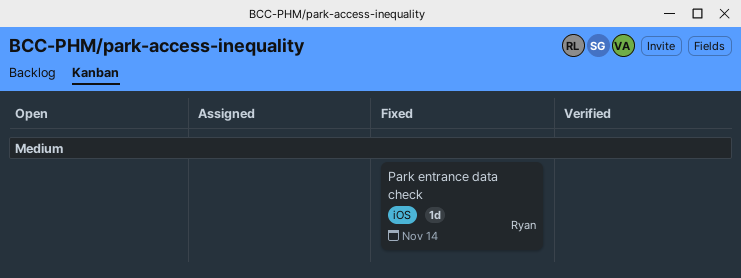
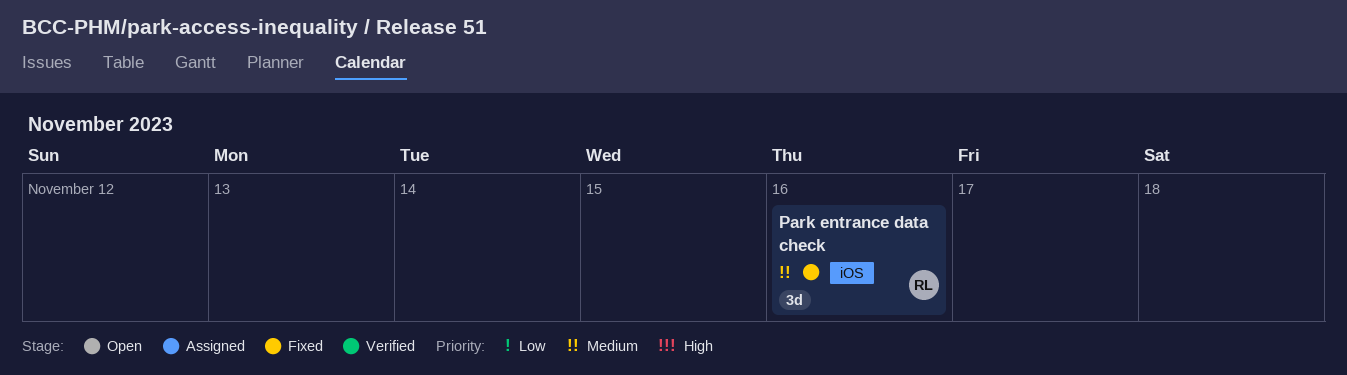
Park entrance data check, estimate: 1d -> 3d
Park entrance data check, due: Nov 14 -> Nov 16

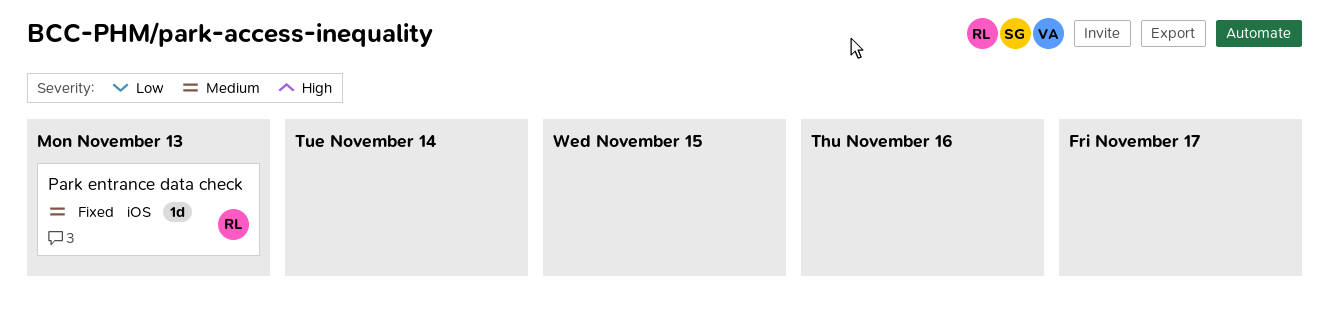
Park entrance data check, estimate: 3d -> 1d
Park entrance data check, due: Nov 16 -> Nov 13

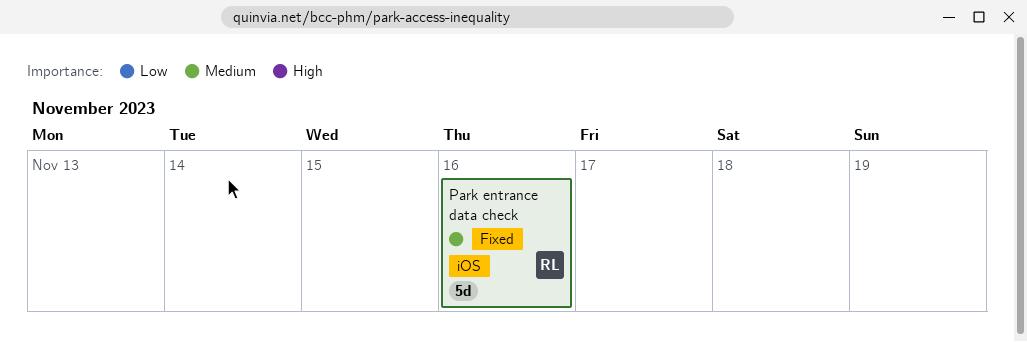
Park entrance data check, estimate: 1d -> 5d
Park entrance data check, due: Nov 13 -> Nov 16

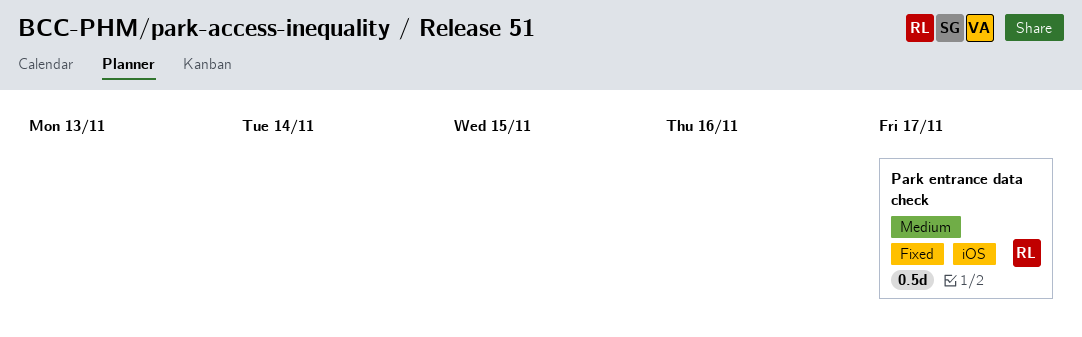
Park entrance data check, estimate: 5d -> 0.5d
Park entrance data check, due: Nov 16 -> Nov 17

